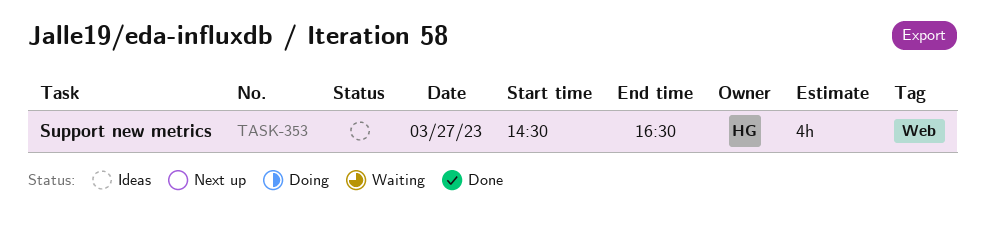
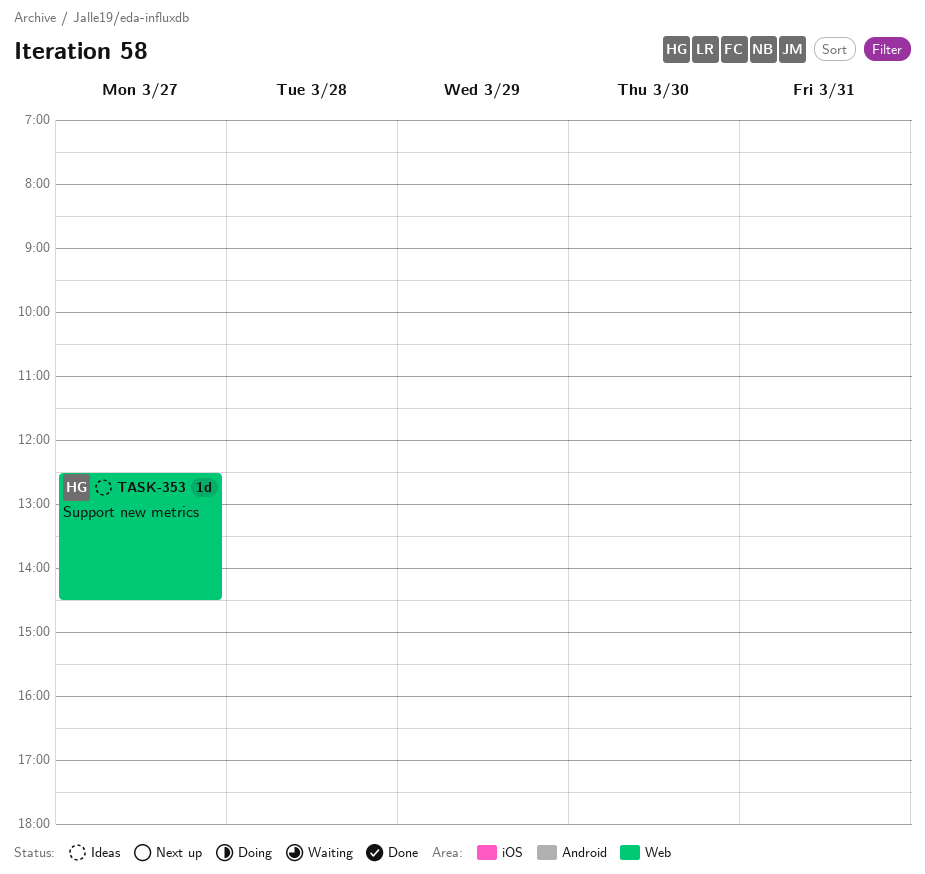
TASK-353, estimate: 4h -> 1d
TASK-353, begins: 14:30 -> 12:30
TASK-353, ends: 16:30 -> 14:30

